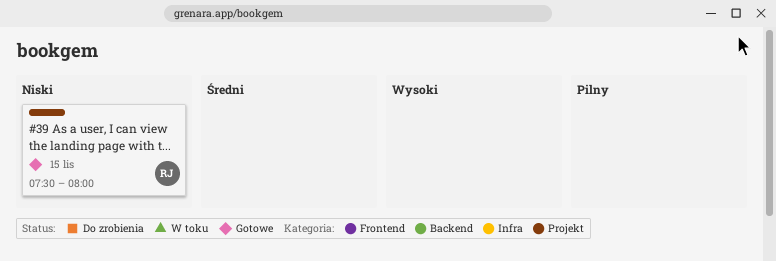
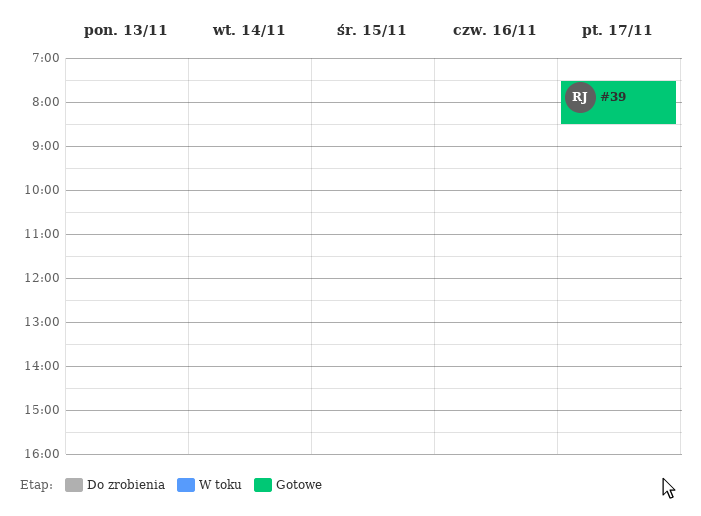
#39, day: Nov 15 -> Nov 17
#39, ends: 08:00 -> 08:30

